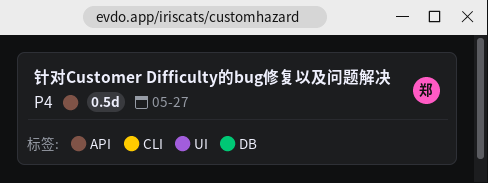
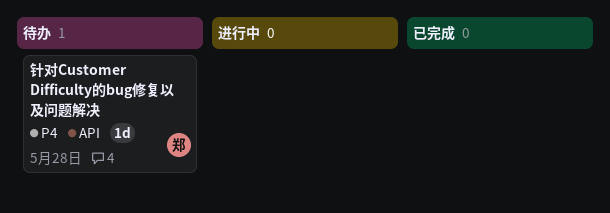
针对Customer Difficulty的bug修复以及问题解决, estimate: 0.5d -> 1d
针对Customer Difficulty的bug修复以及问题解决, due: May 27 -> May 28

